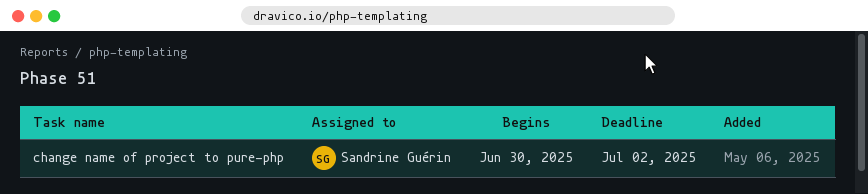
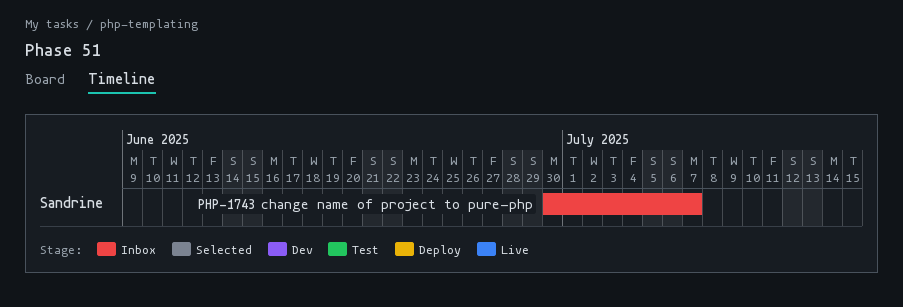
change name of project to pure-php, due: Jul 2 -> Jul 7

